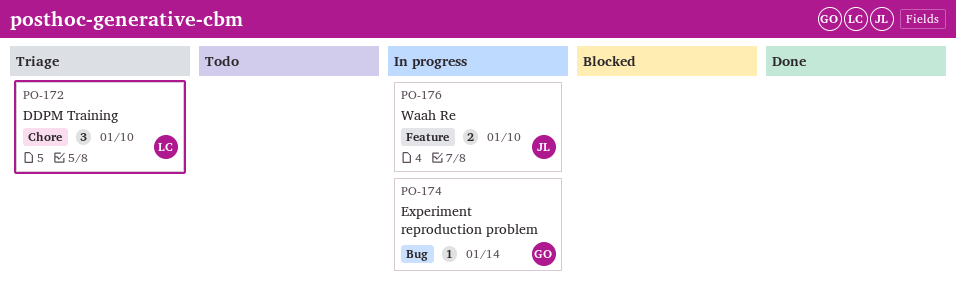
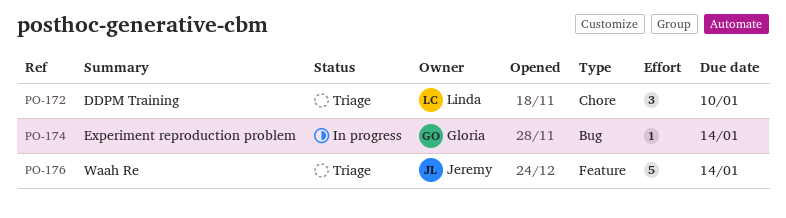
PO-176, status: In progress -> Triage
PO-176, estimate: 2 -> 5
PO-176, due: Jan 10 -> Jan 14

